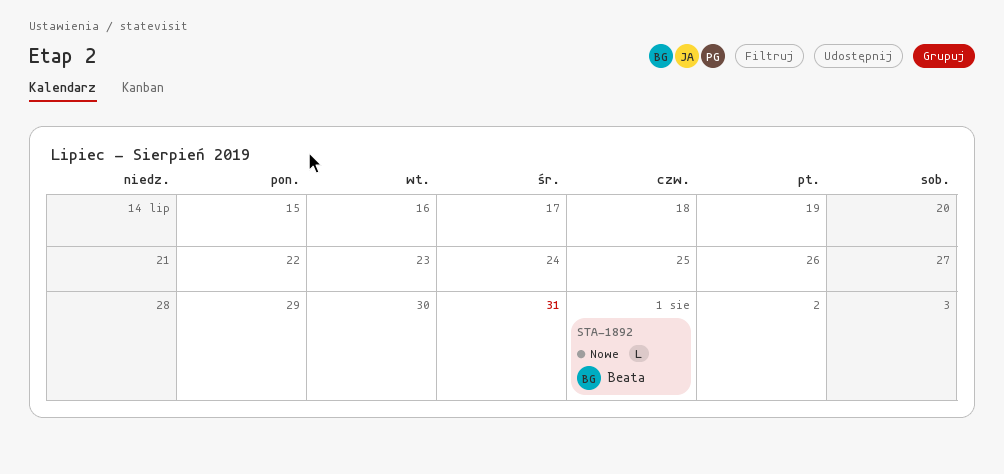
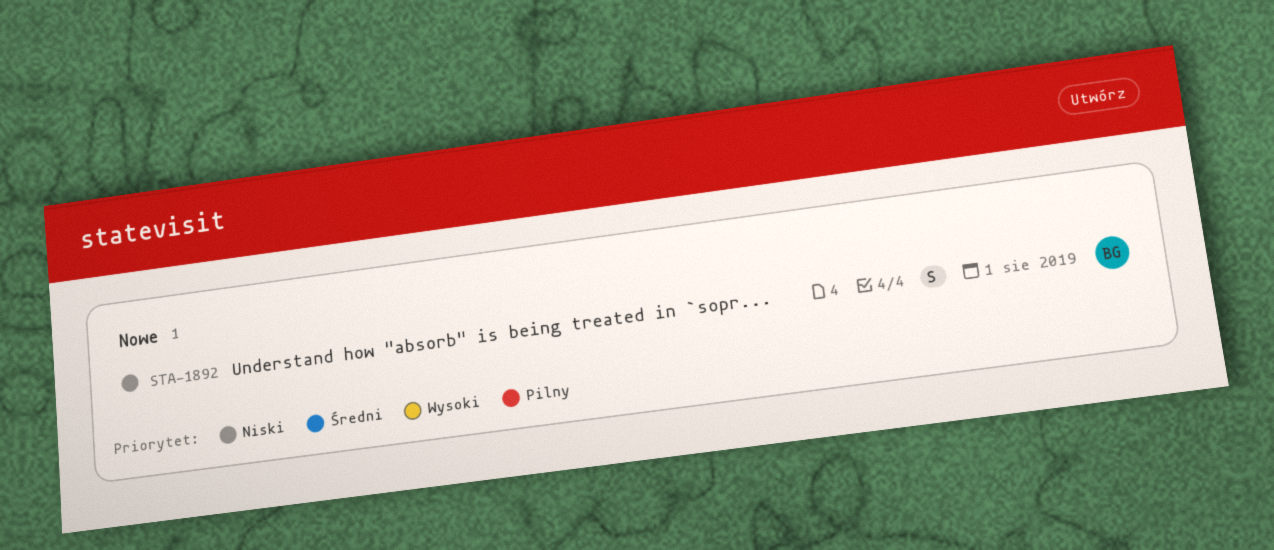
STA-1892, estimate: L -> S

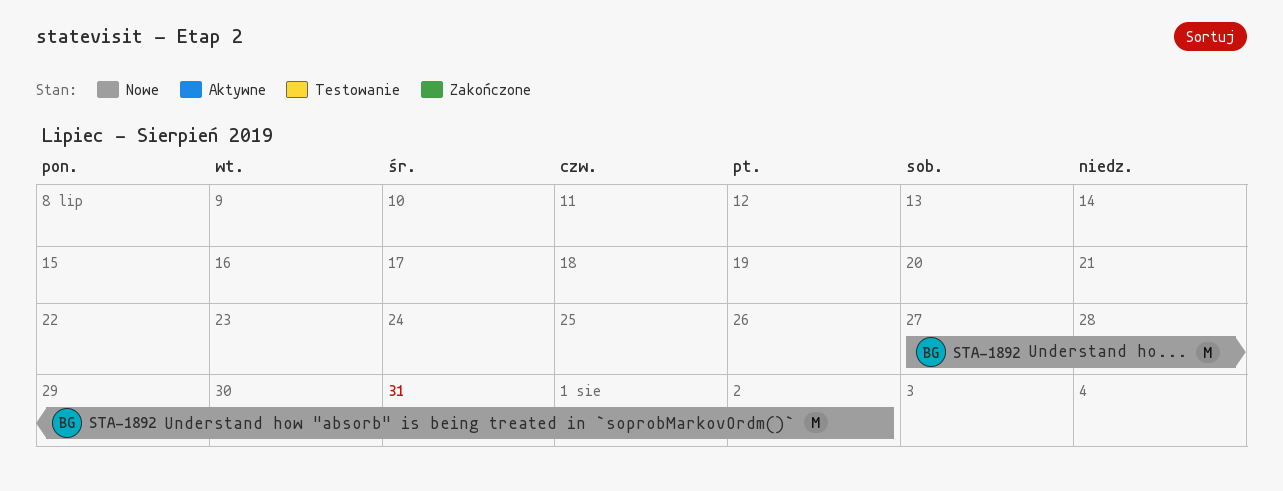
STA-1892, estimate: S -> M
STA-1892, due: Aug 1 -> Aug 2

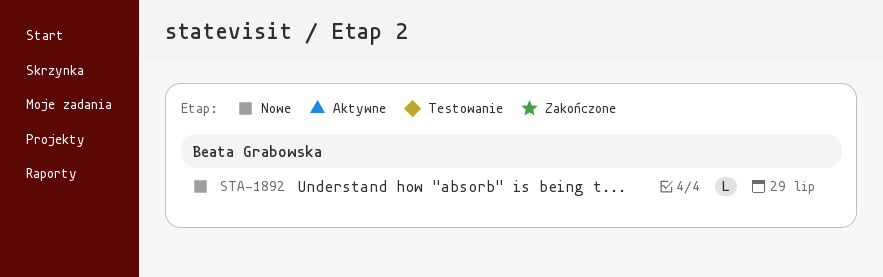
STA-1892, estimate: M -> L
STA-1892, due: Aug 2 -> Jul 29

